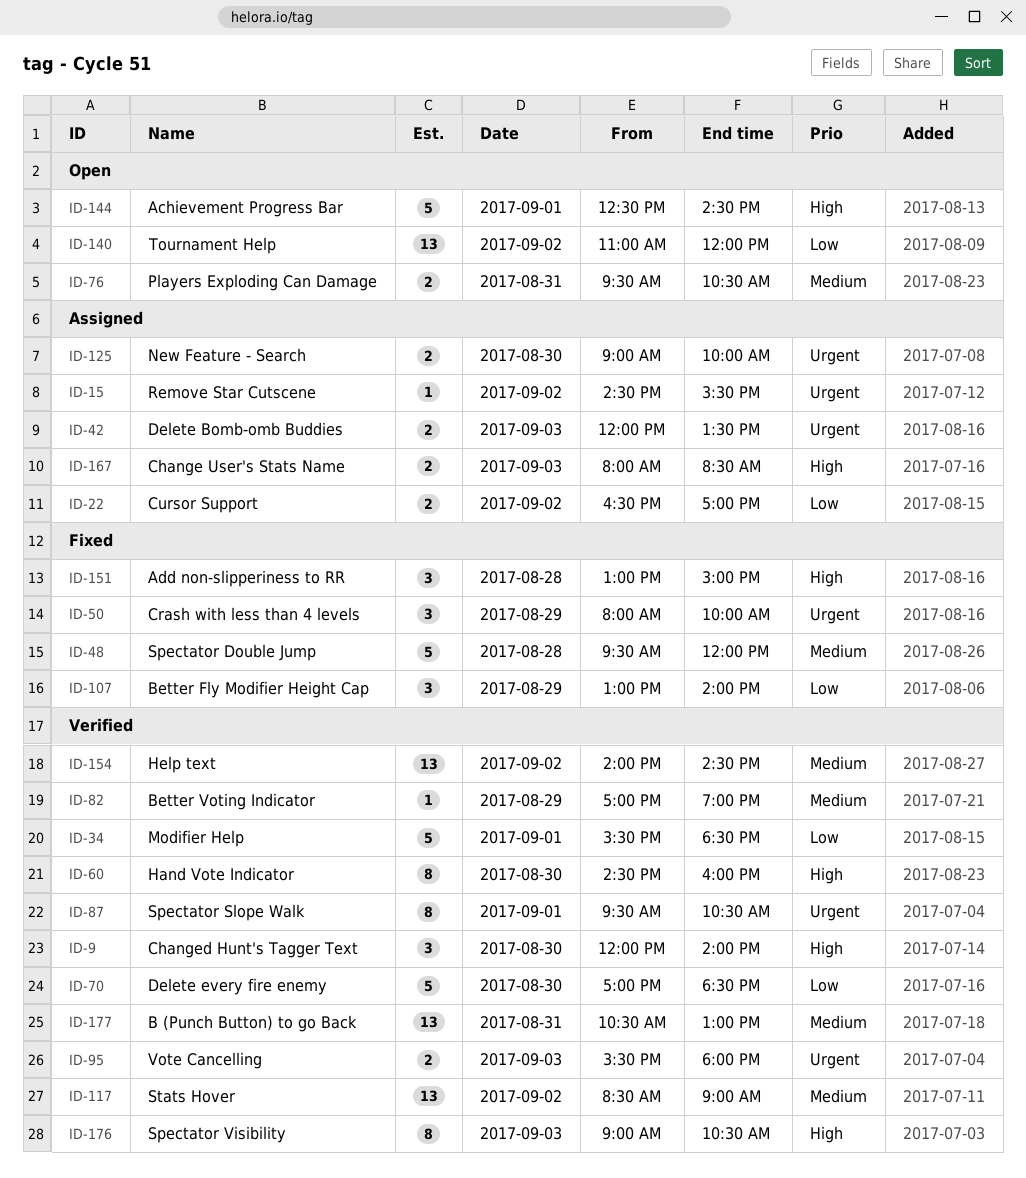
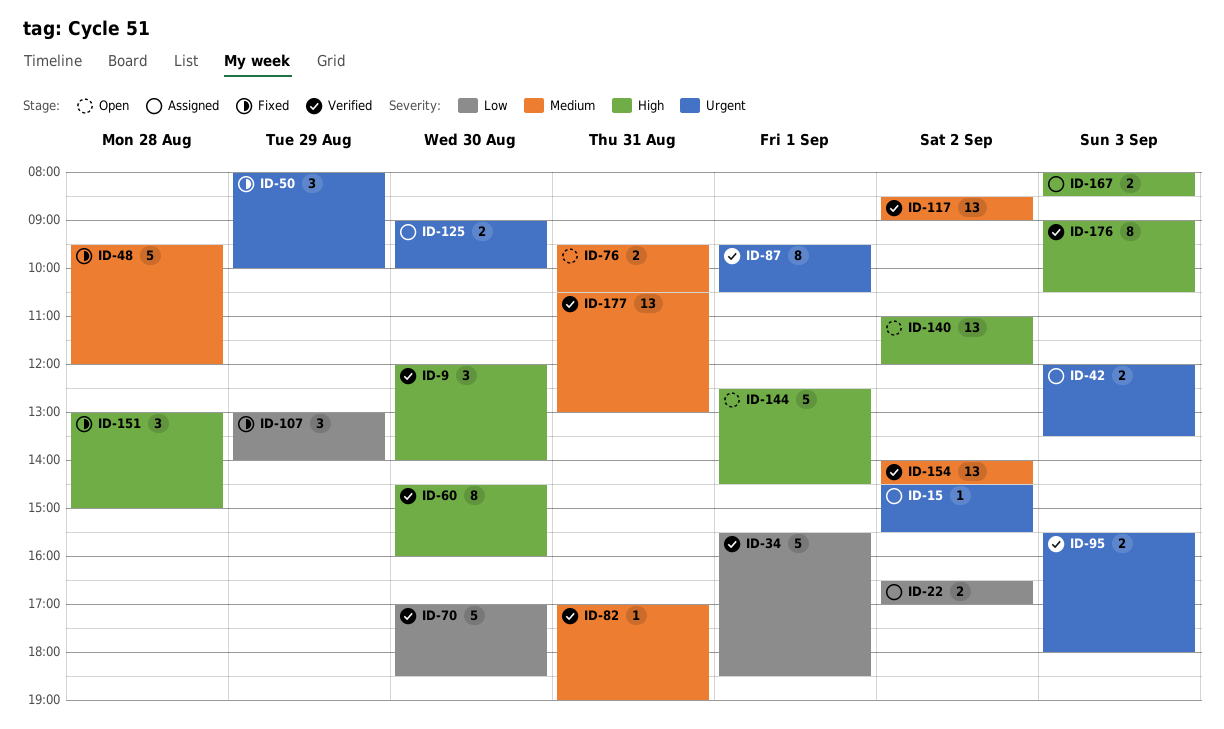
ID-82, day: Aug 29 -> Aug 31
ID-140, priority: Low -> High

